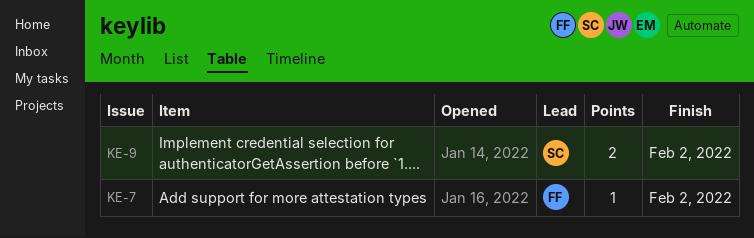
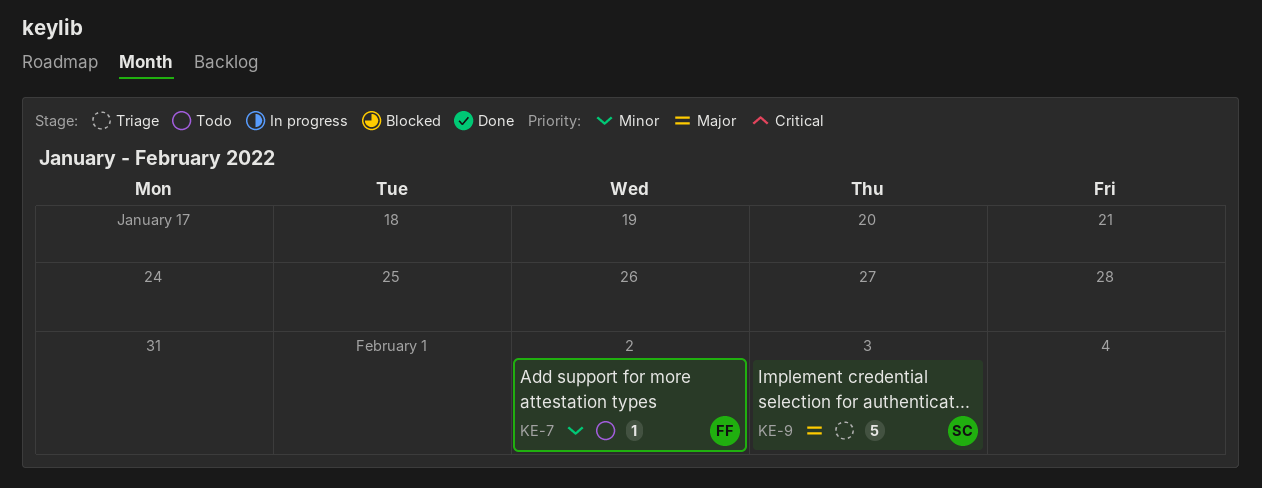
KE-9, estimate: 2 -> 5
KE-9, due: Feb 2 -> Feb 3

